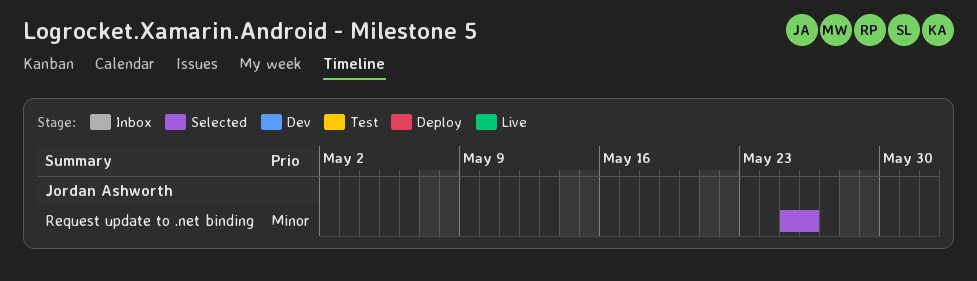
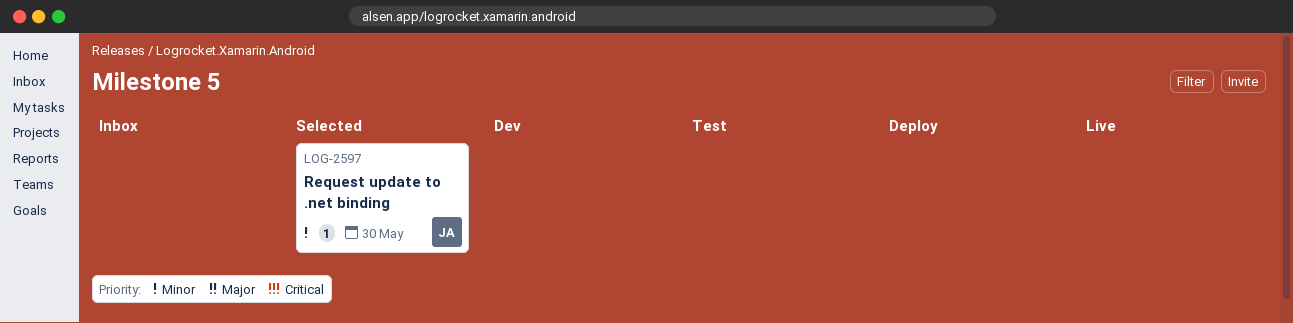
Request update to .net binding, due: May 26 -> May 30

